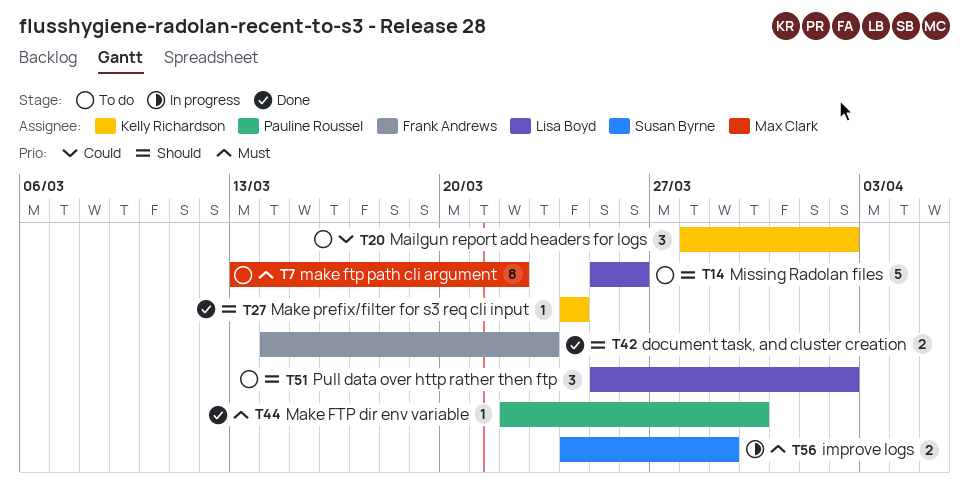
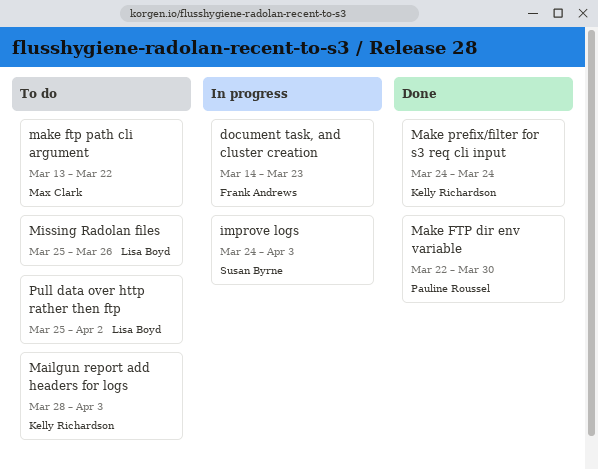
document task, and cluster creation, status: Done -> In progress
improve logs, due: Mar 29 -> Apr 3
Mailgun report add headers for logs, due: Apr 2 -> Apr 3

